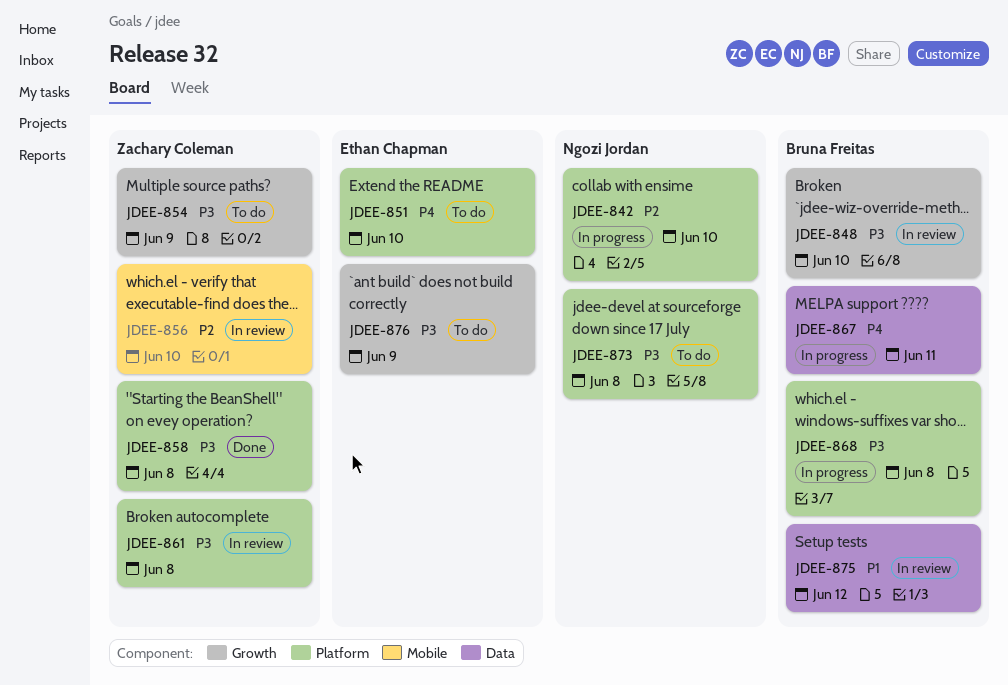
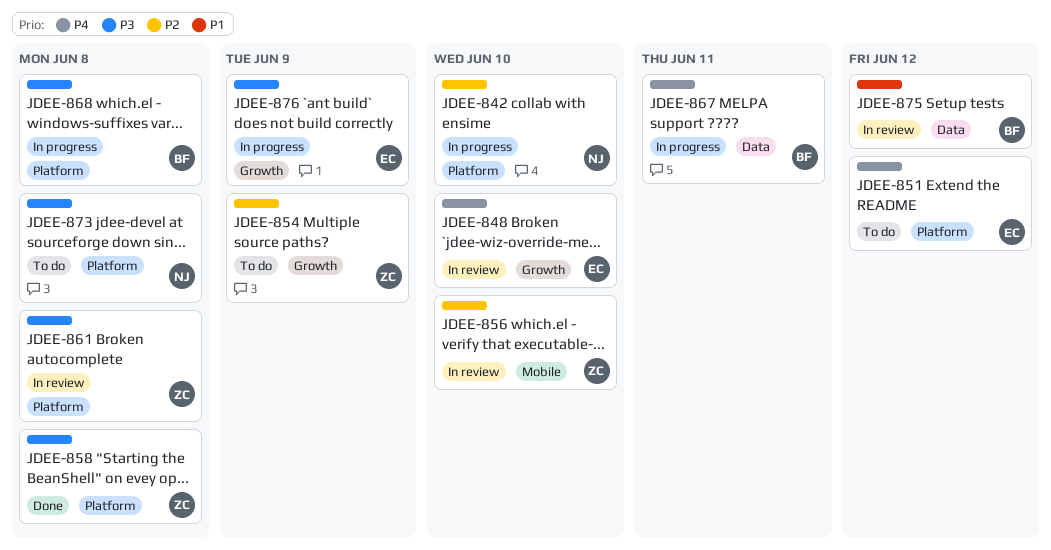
JDEE-848, owner: Bruna Freitas -> Ethan Chapman
JDEE-848, priority: P3 -> P4
JDEE-851, due: Jun 10 -> Jun 12
JDEE-854, priority: P3 -> P2
JDEE-876, status: To do -> In progress

